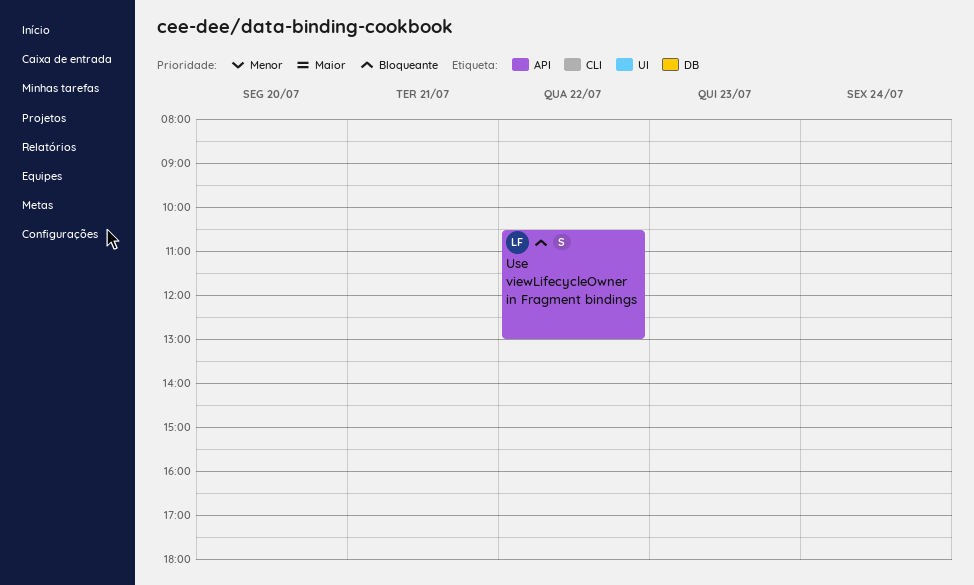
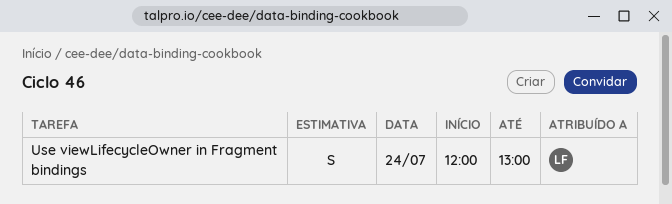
Use viewLifecycleOwner in Fragment bindings, day: Jul 22 -> Jul 24
Use viewLifecycleOwner in Fragment bindings, begins: 10:30 -> 12:00

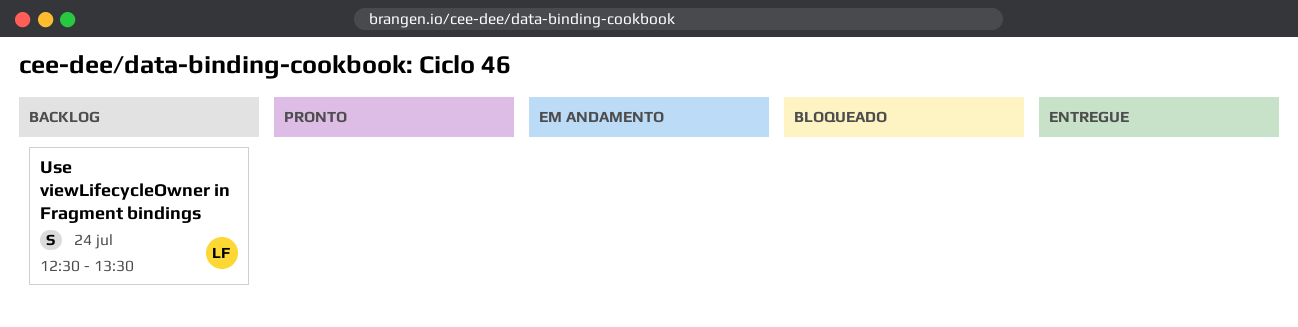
Use viewLifecycleOwner in Fragment bindings, begins: 12:00 -> 12:30
Use viewLifecycleOwner in Fragment bindings, ends: 13:00 -> 13:30

